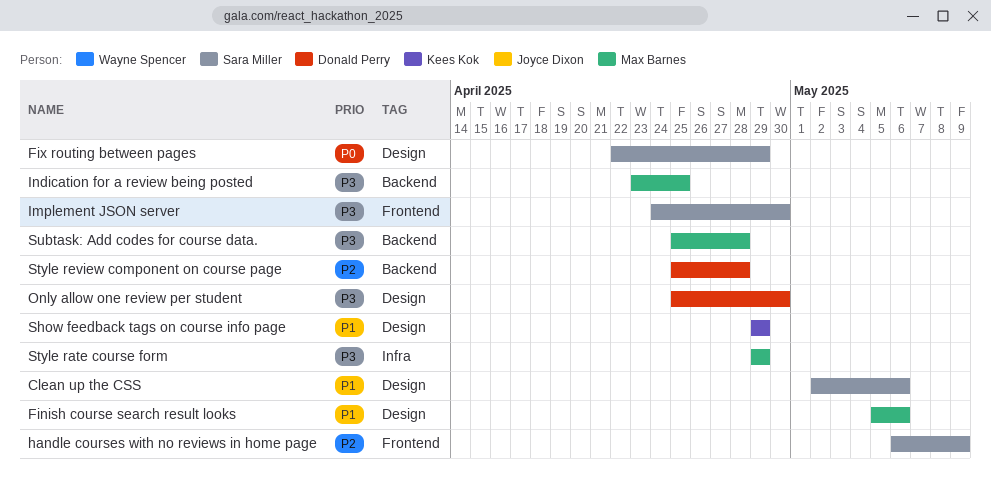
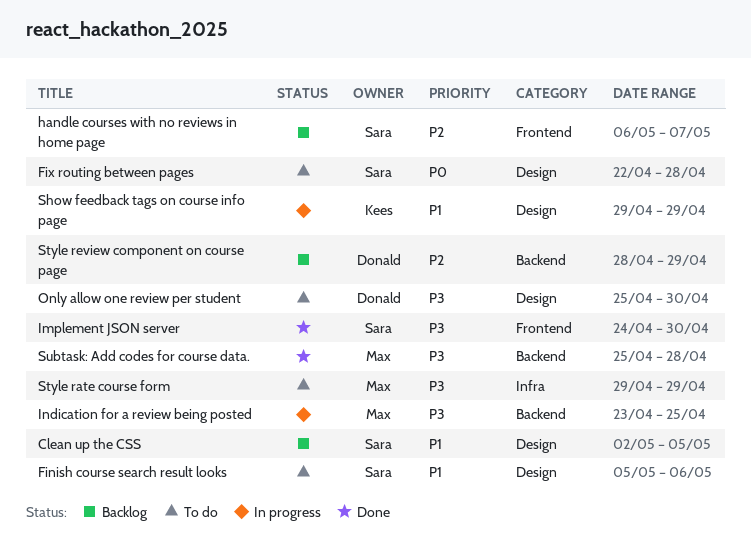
Clean up the CSS, due: May 6 -> May 5
Finish course search result looks, owner: Max Barnes -> Sara Miller
Fix routing between pages, due: Apr 29 -> Apr 28
handle courses with no reviews in home page, due: May 9 -> May 7
Style review component on course page, start: Apr 25 -> Apr 28
Style review component on course page, due: Apr 28 -> Apr 29

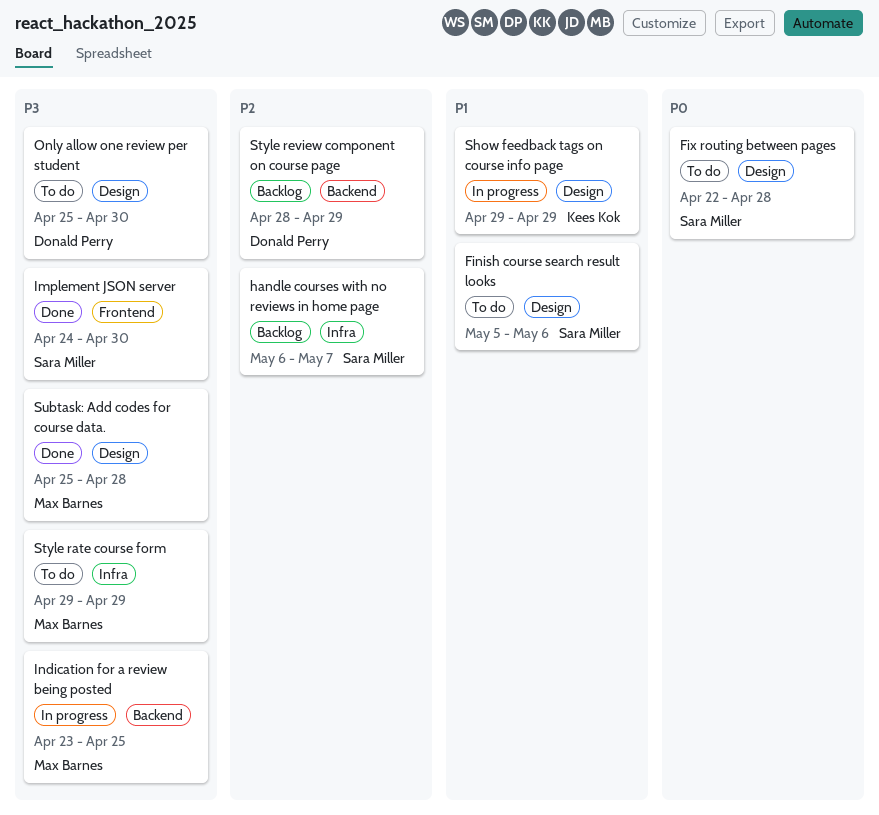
Clean up the CSS: present -> none
handle courses with no reviews in home page, label: Frontend -> Infra
Subtask: Add codes for course data., label: Backend -> Design

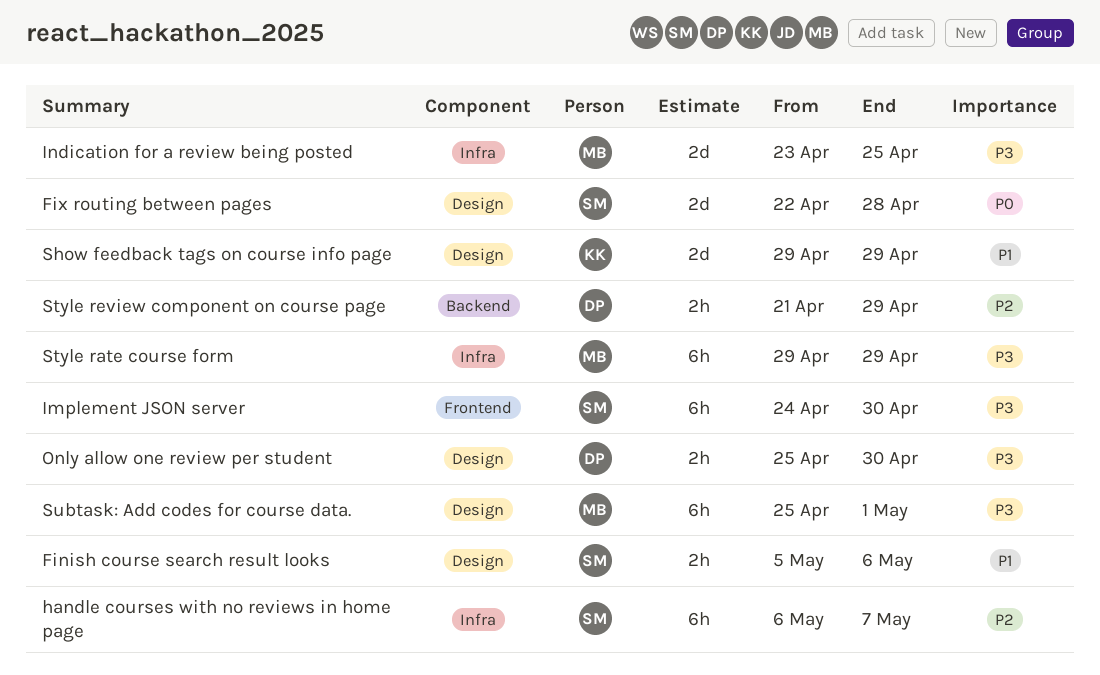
Indication for a review being posted, label: Backend -> Infra
Style review component on course page, start: Apr 28 -> Apr 21
Subtask: Add codes for course data., due: Apr 28 -> May 1

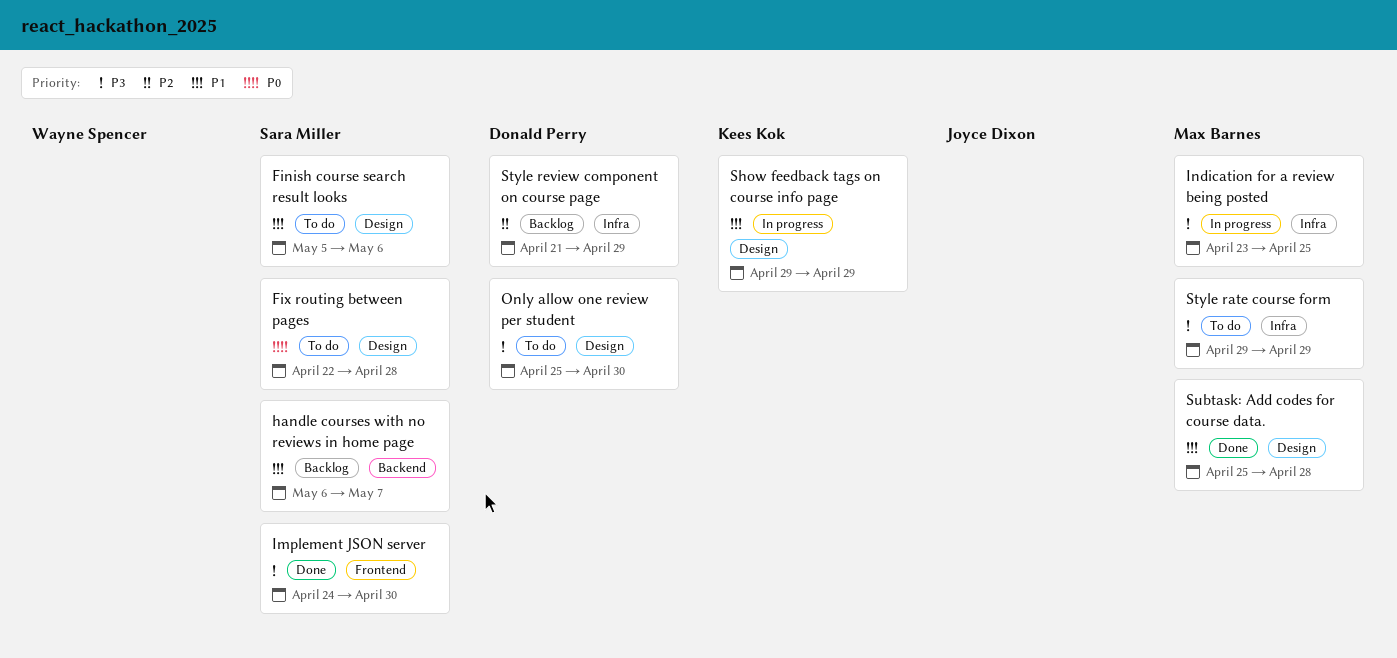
handle courses with no reviews in home page, priority: P2 -> P1
handle courses with no reviews in home page, label: Infra -> Backend
Style review component on course page, label: Backend -> Infra
Subtask: Add codes for course data., priority: P3 -> P1
Subtask: Add codes for course data., due: May 1 -> Apr 28

